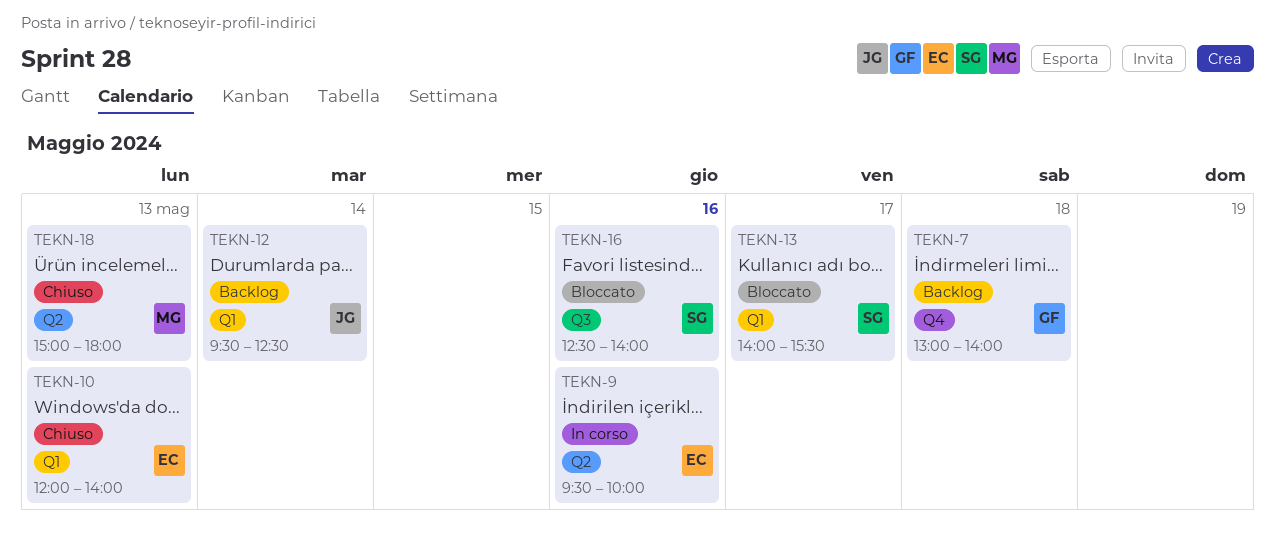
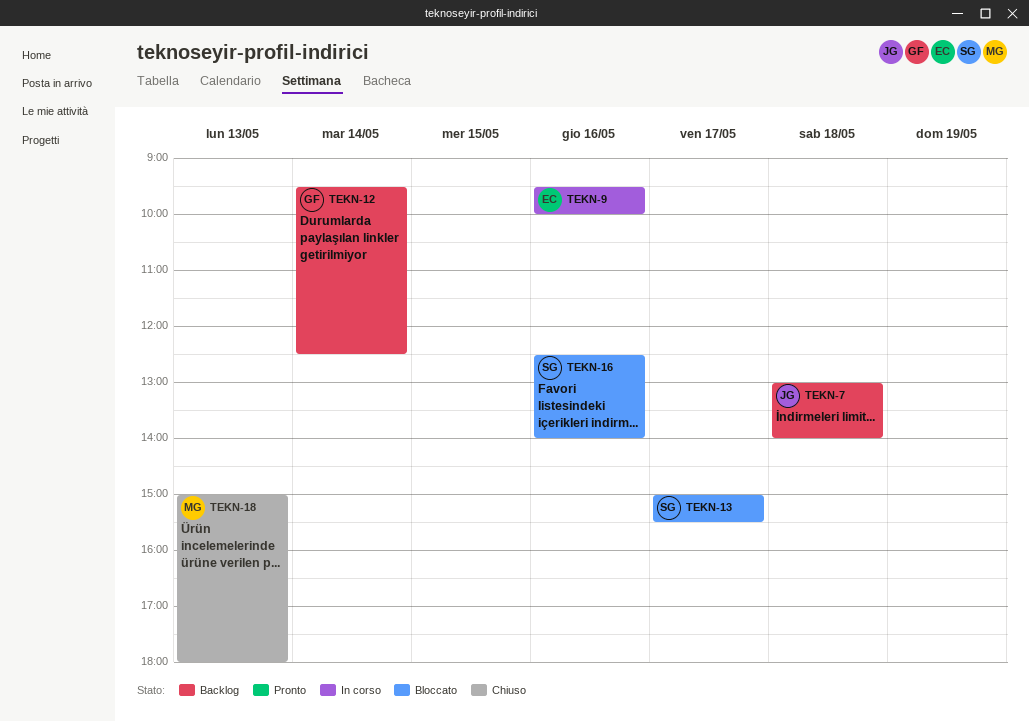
TEKN-7, owner: GF -> JG
TEKN-10: present -> none
TEKN-12, owner: JG -> GF
TEKN-13, begins: 14:00 -> 15:00

